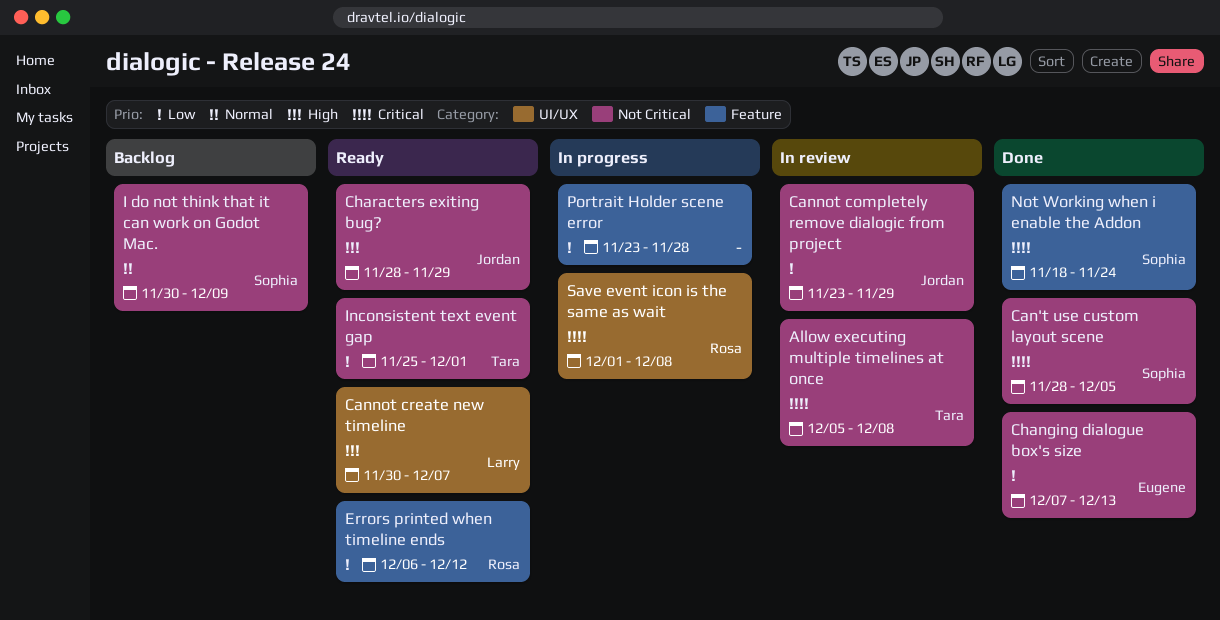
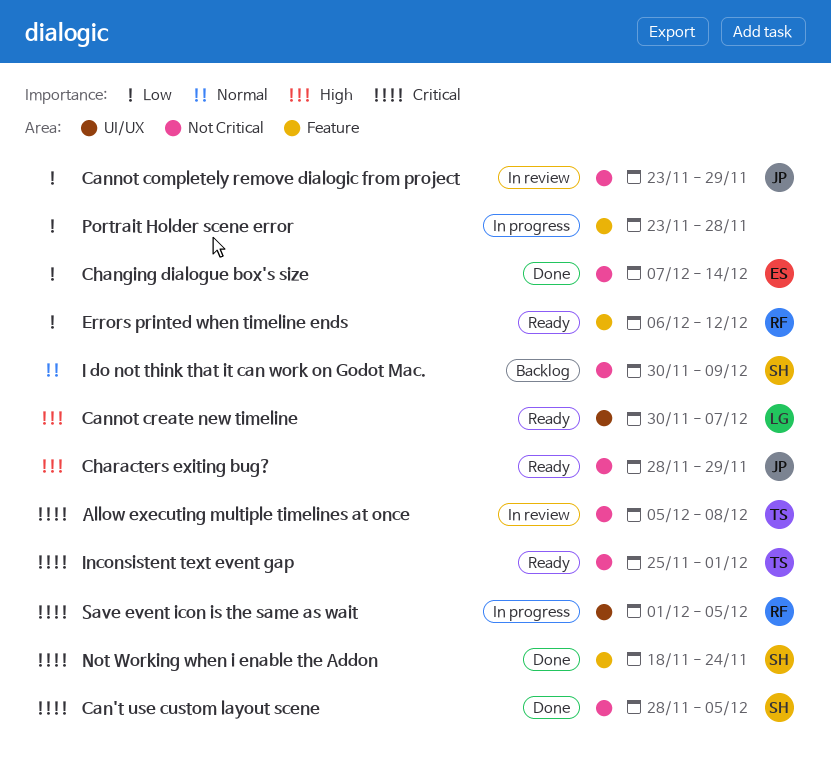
Changing dialogue box's size, due: Dec 13 -> Dec 14
Inconsistent text event gap, priority: Low -> Critical
Save event icon is the same as wait, due: Dec 8 -> Dec 5

